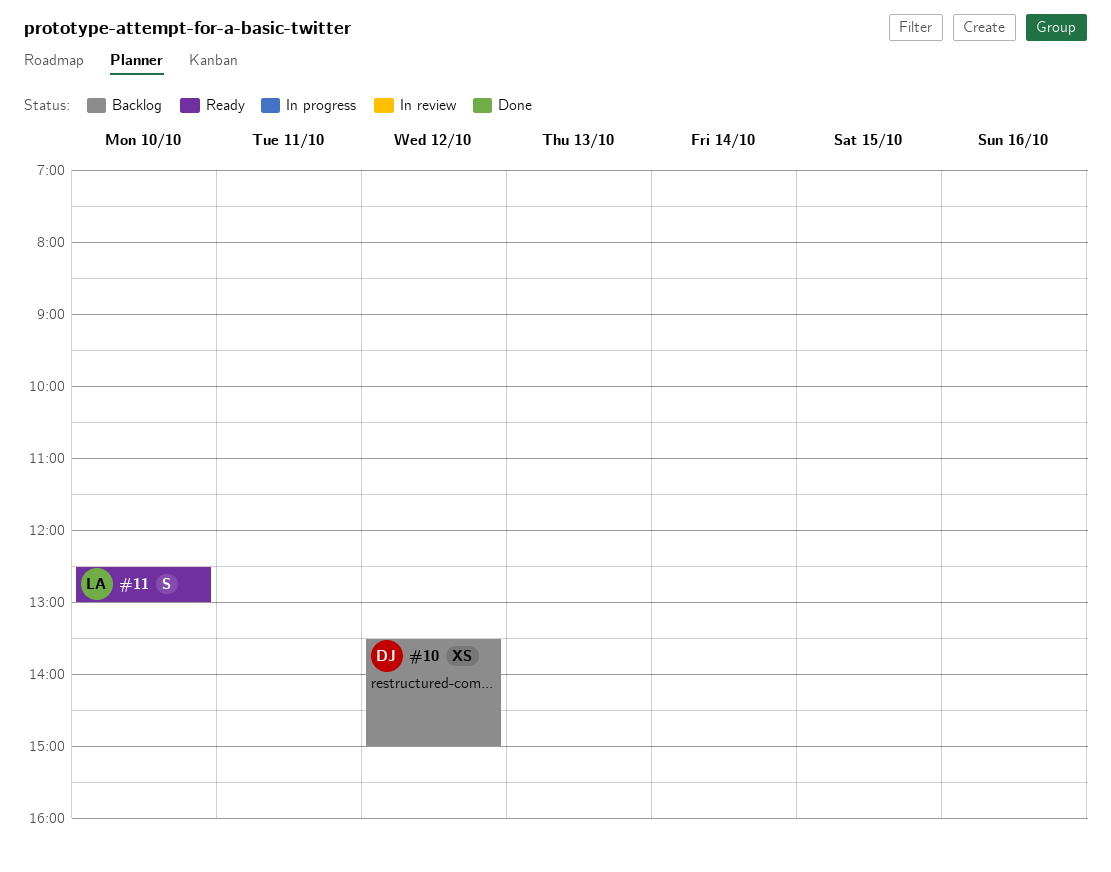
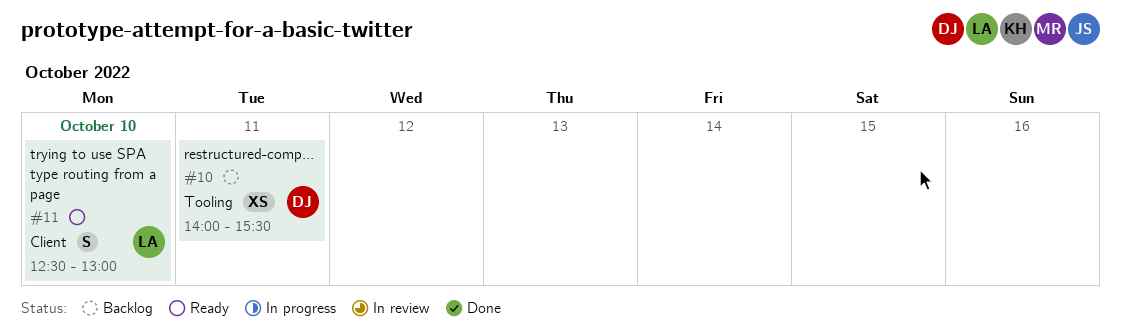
#10, day: Oct 12 -> Oct 11
#10, begins: 13:30 -> 14:00
#10, ends: 15:00 -> 15:30

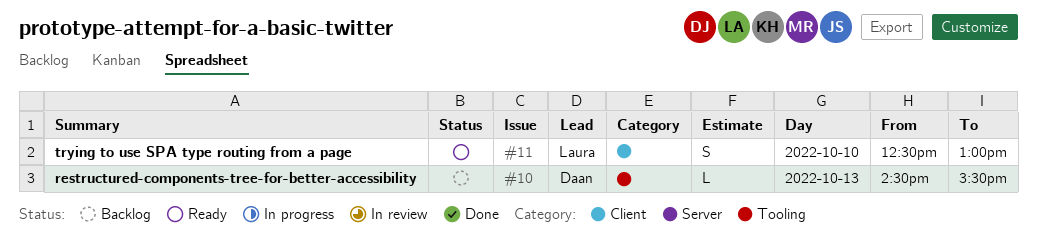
#10, estimate: XS -> L
#10, day: Oct 11 -> Oct 13
#10, begins: 14:00 -> 14:30

